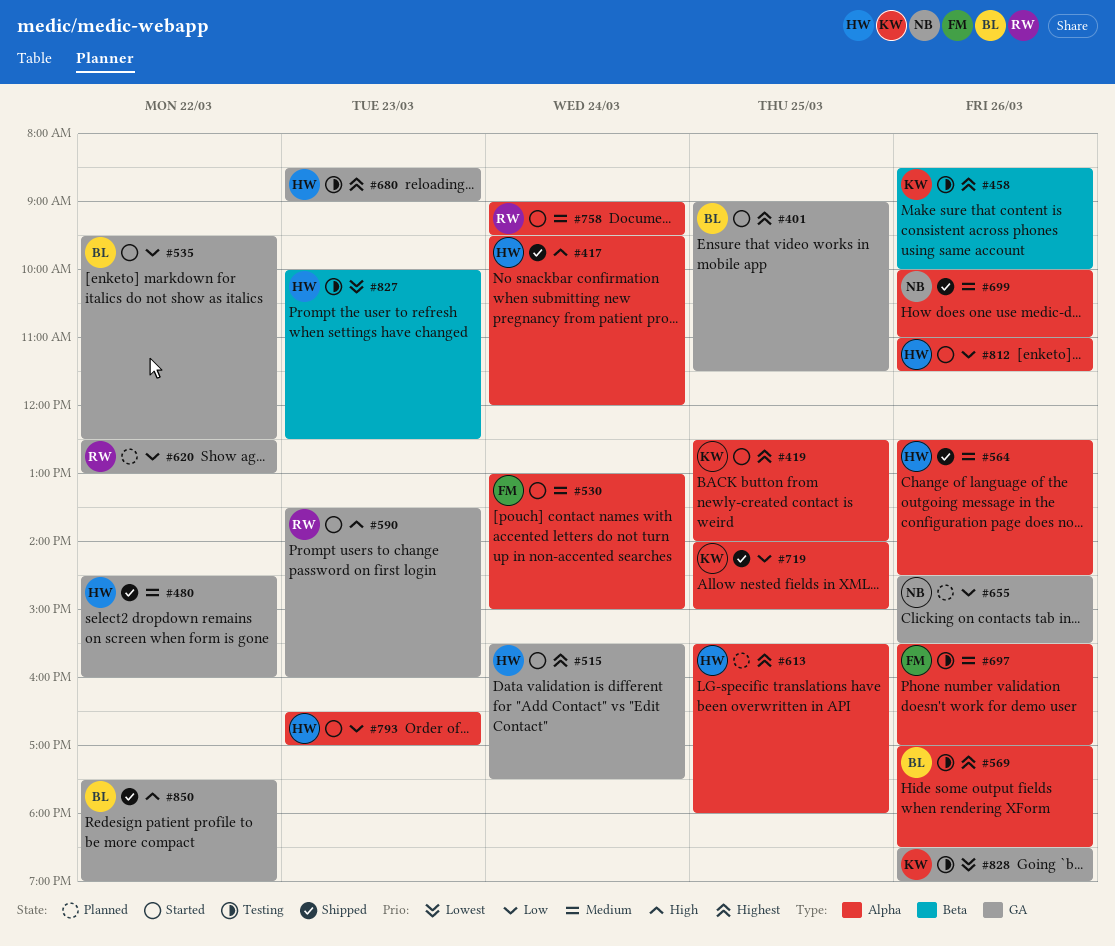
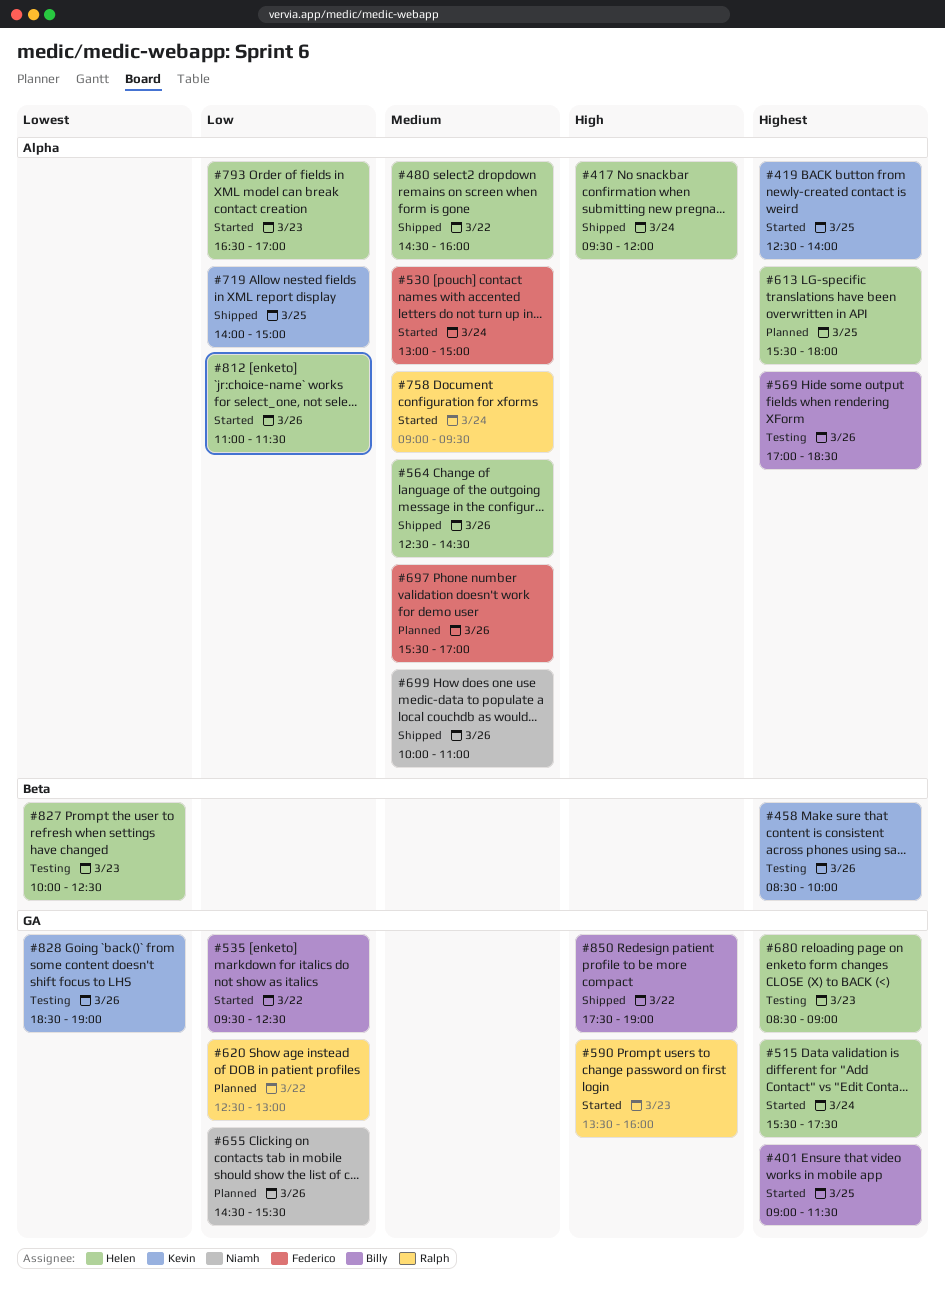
#480, label: GA -> Alpha
#697, status: Testing -> Planned

